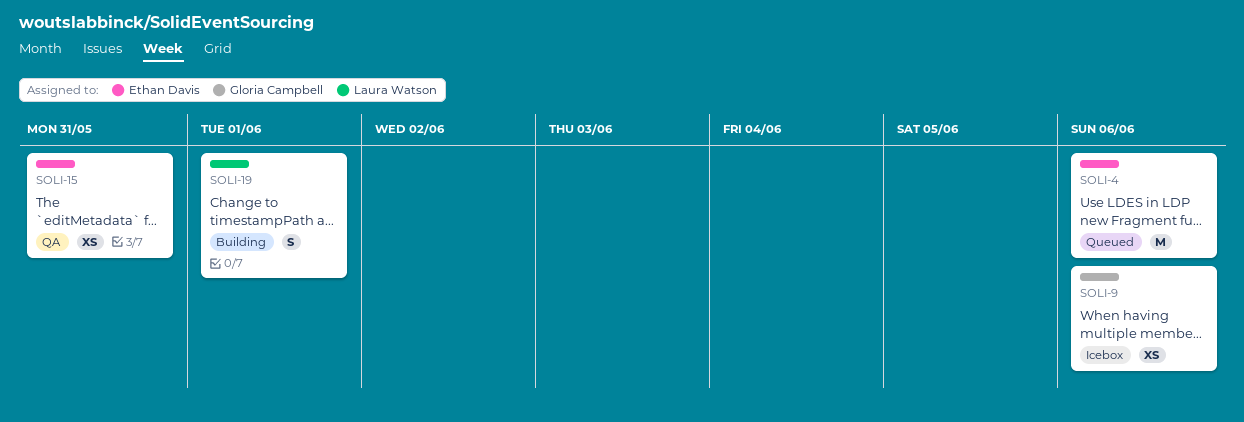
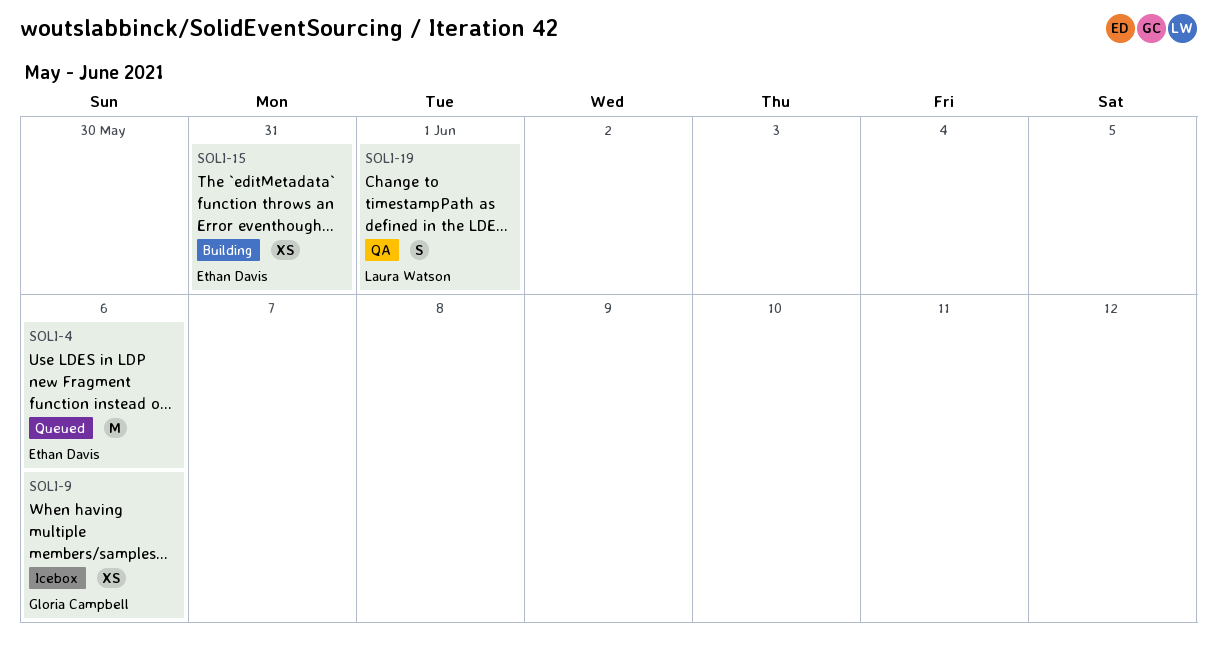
SOLI-15, status: QA -> Building
SOLI-19, status: Building -> QA

